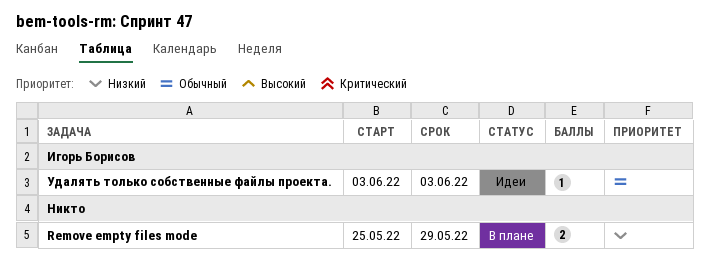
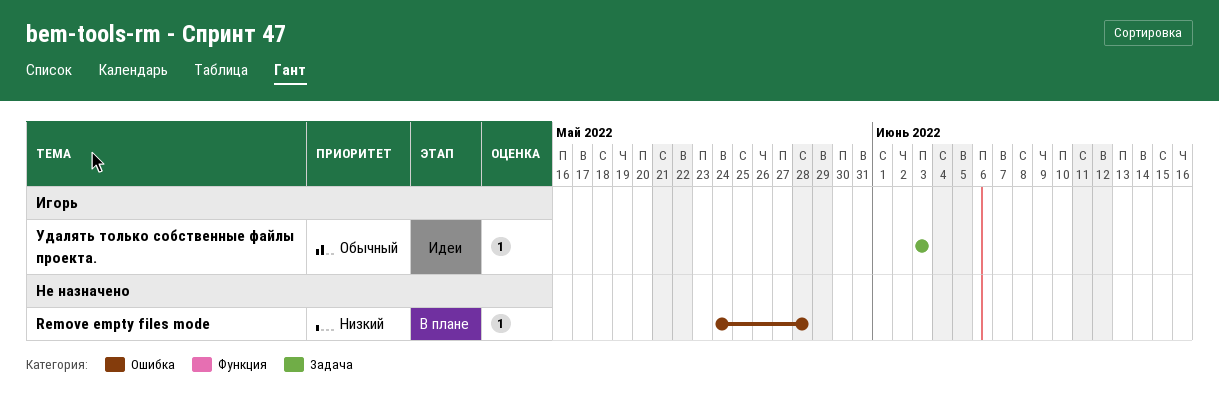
Remove empty files mode, estimate: 2 -> 1
Remove empty files mode, start: May 25 -> May 24
Remove empty files mode, due: May 29 -> May 28

